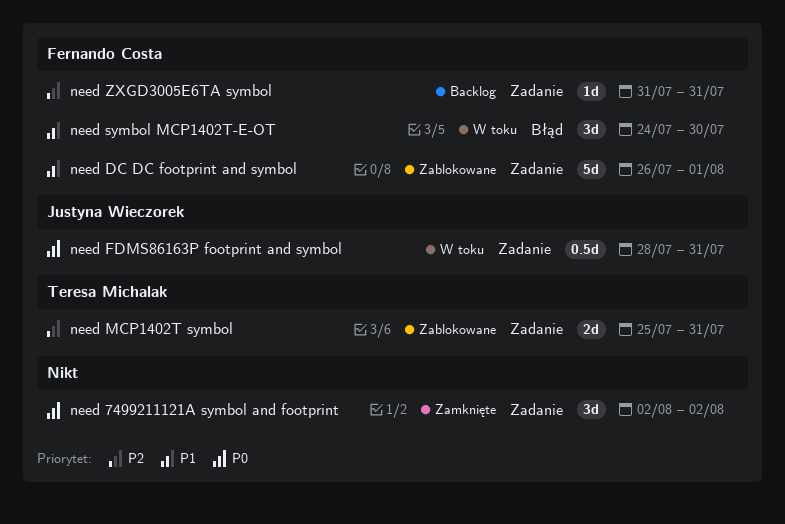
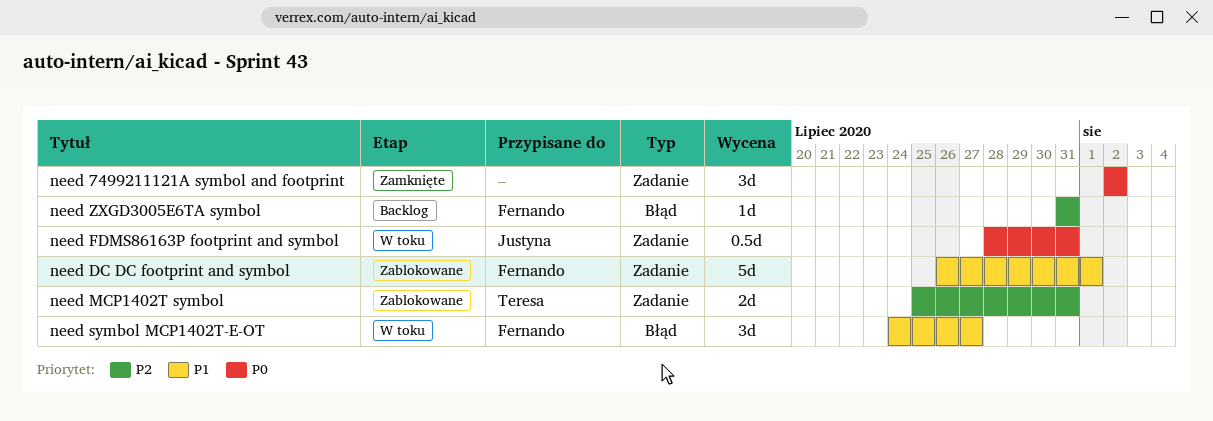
need symbol MCP1402T-E-OT, due: Jul 30 -> Jul 27
need ZXGD3005E6TA symbol, label: Zadanie -> Błąd

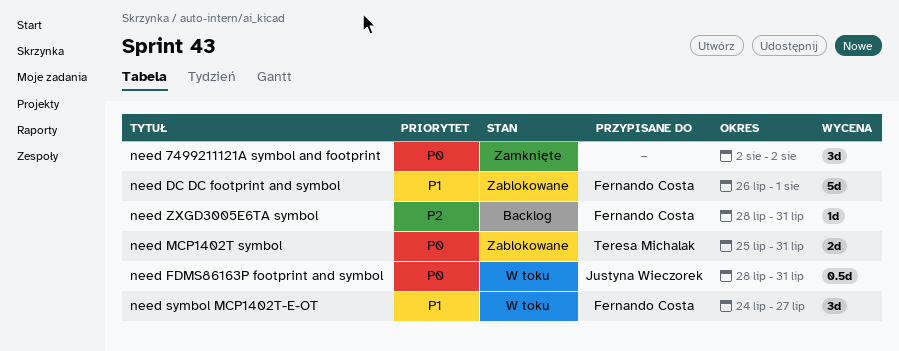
need MCP1402T symbol, priority: P2 -> P0
need ZXGD3005E6TA symbol, start: Jul 31 -> Jul 28

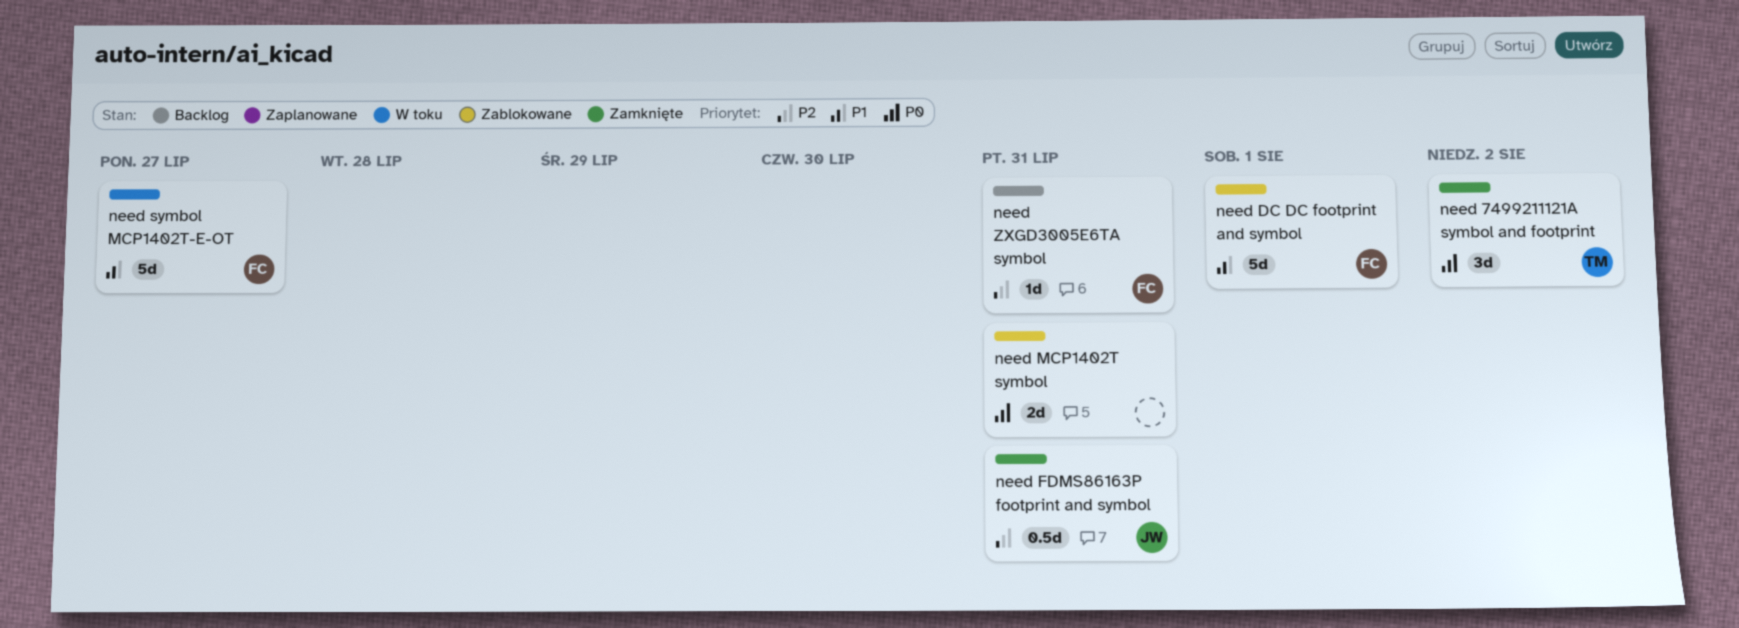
need 7499211121A symbol and footprint, owner: none -> Teresa Michalak
need FDMS86163P footprint and symbol, status: W toku -> Zamknięte
need FDMS86163P footprint and symbol, priority: P0 -> P2
need MCP1402T symbol, owner: Teresa Michalak -> none
need symbol MCP1402T-E-OT, estimate: 3d -> 5d

